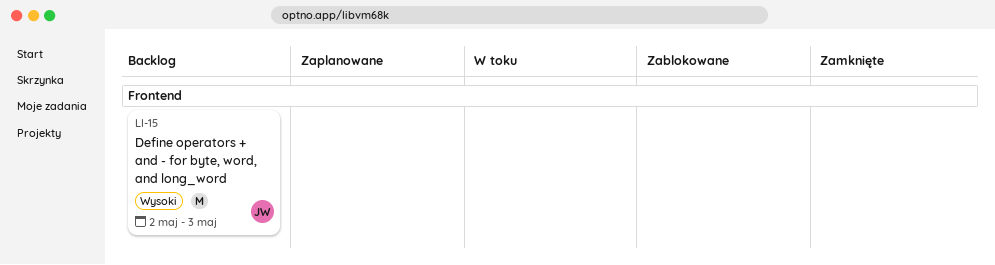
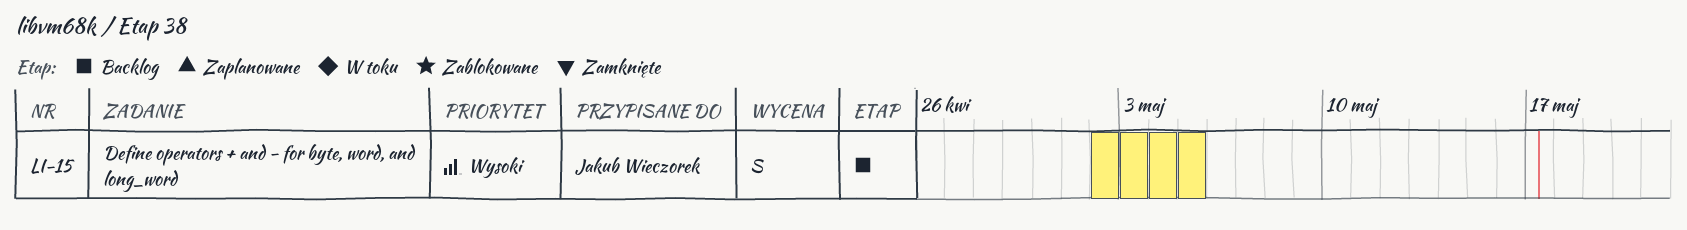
LI-15, estimate: M -> S
LI-15, due: May 3 -> May 5

